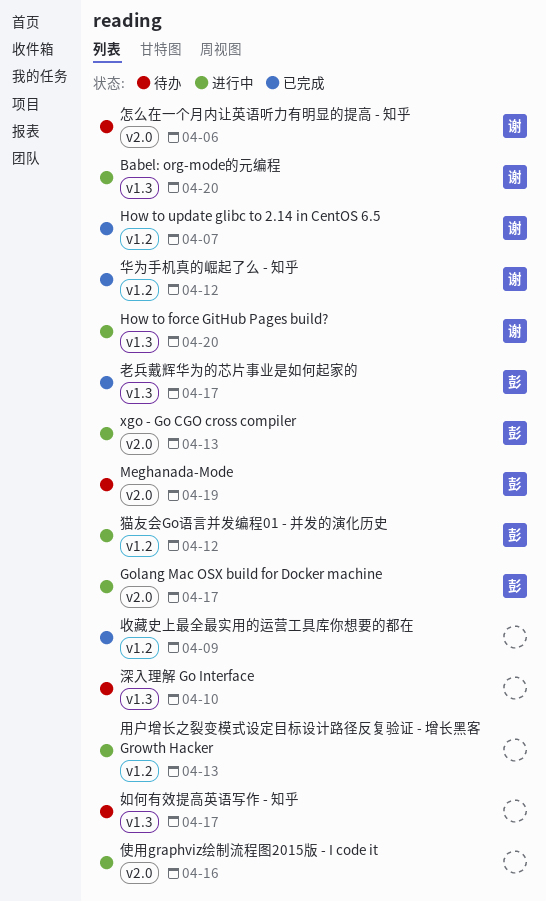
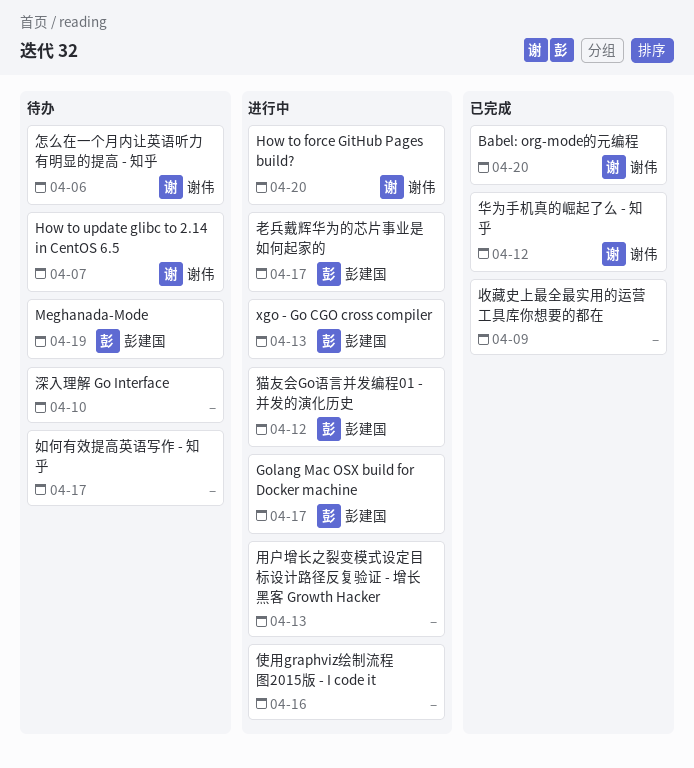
Babel: org-mode的元编程, status: 进行中 -> 已完成
How to update glibc to 2.14 in CentOS 6.5, status: 已完成 -> 待办
老兵戴辉华为的芯片事业是如何起家的, status: 已完成 -> 进行中

